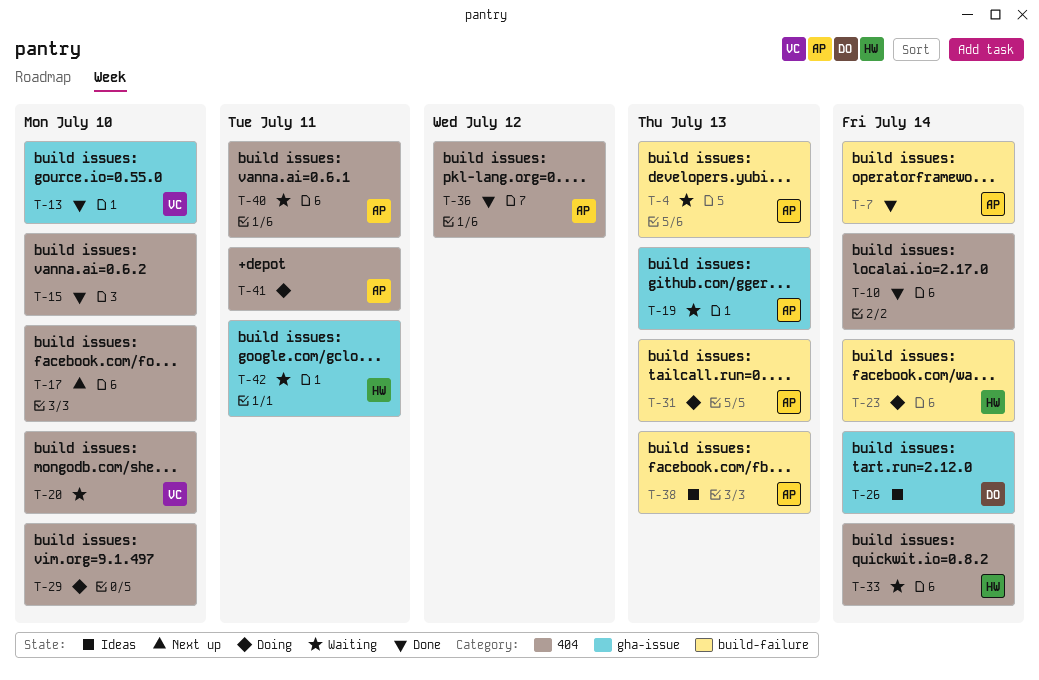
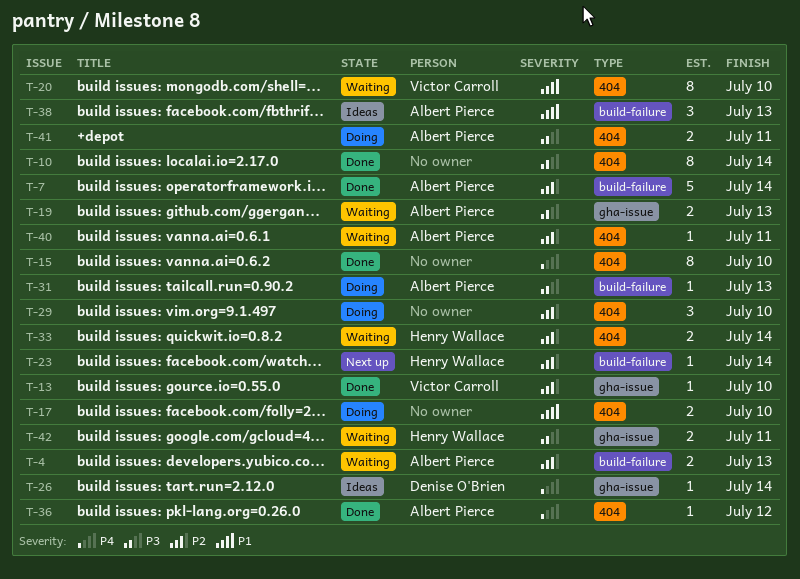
T-17, status: Next up -> Doing
T-23, status: Doing -> Next up

